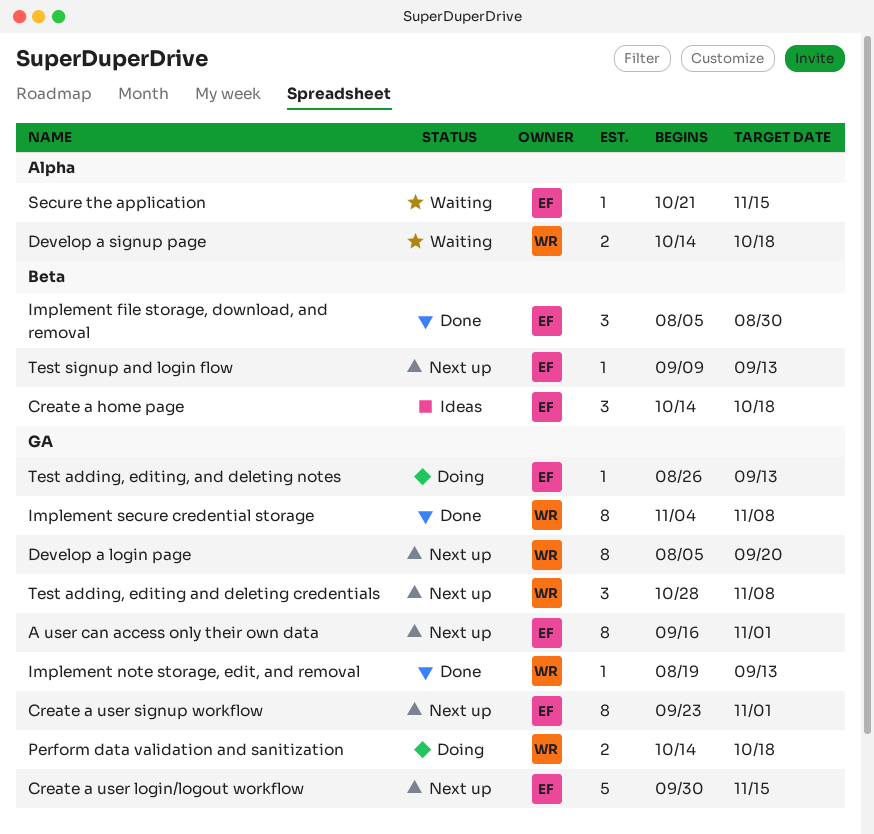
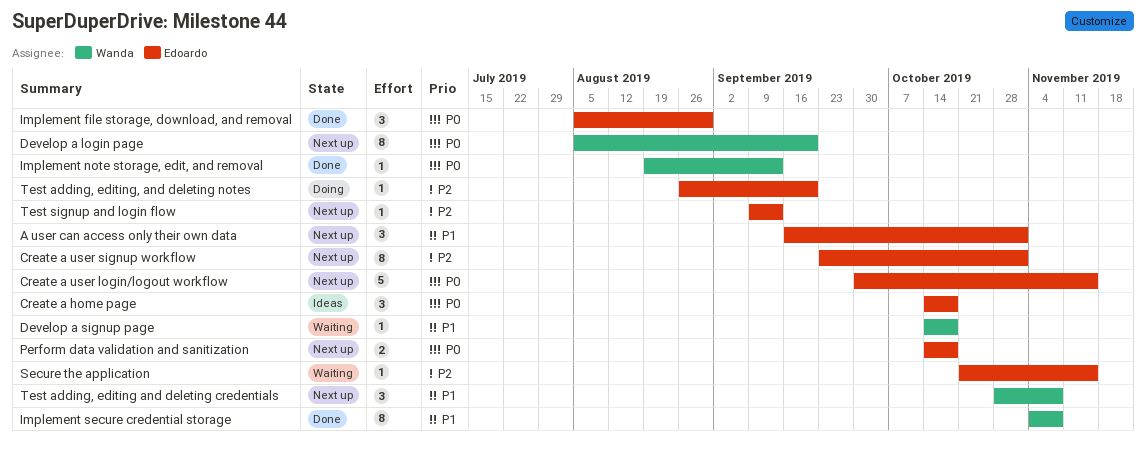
A user can access only their own data, estimate: 8 -> 3
Develop a signup page, estimate: 2 -> 1
Perform data validation and sanitization, status: Doing -> Next up
Perform data validation and sanitization, owner: Wanda -> Edoardo
Test adding, editing, and deleting notes, due: Sep 13 -> Sep 20

